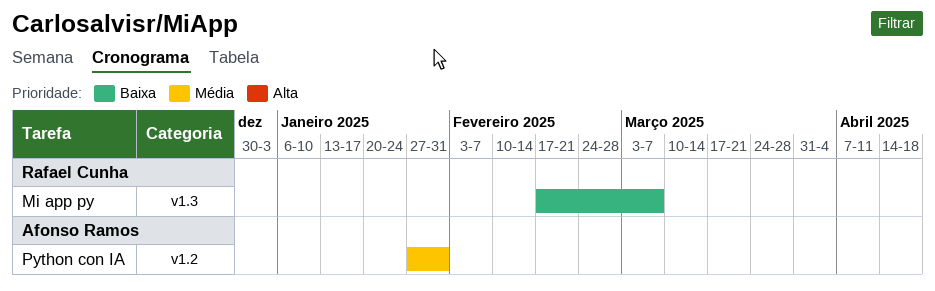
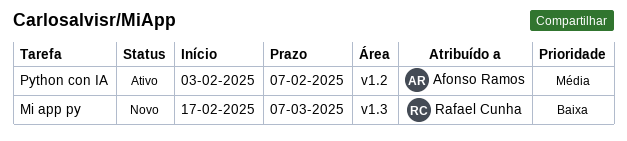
Python con IA, start: Jan 27 -> Feb 3
Python con IA, due: Jan 31 -> Feb 7

